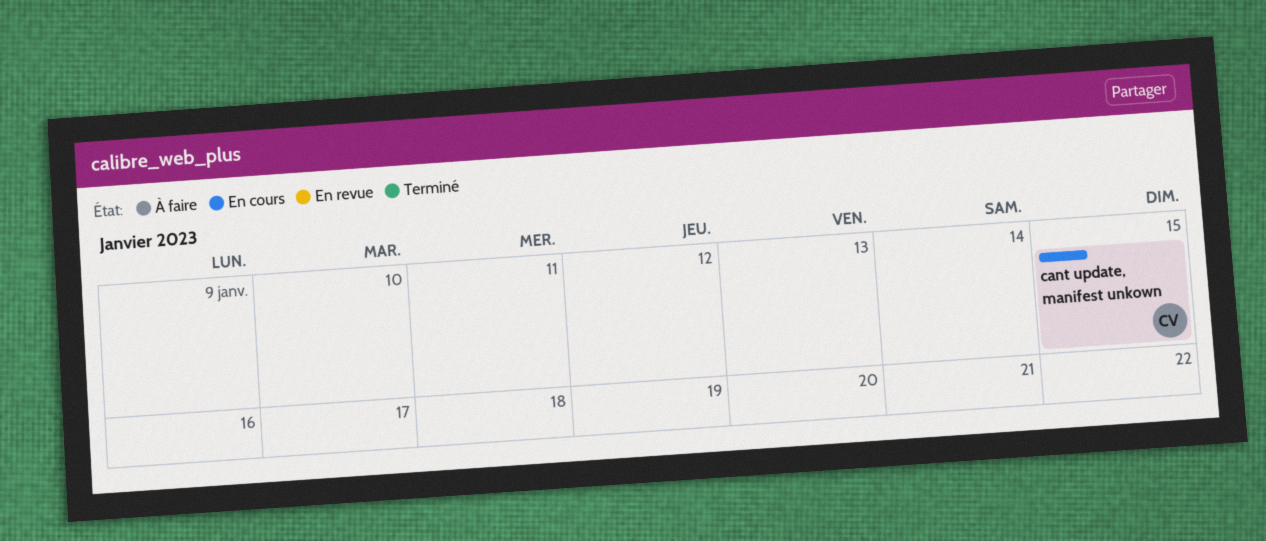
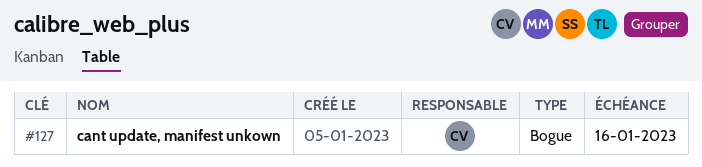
cant update, manifest unkown, due: Jan 15 -> Jan 16

